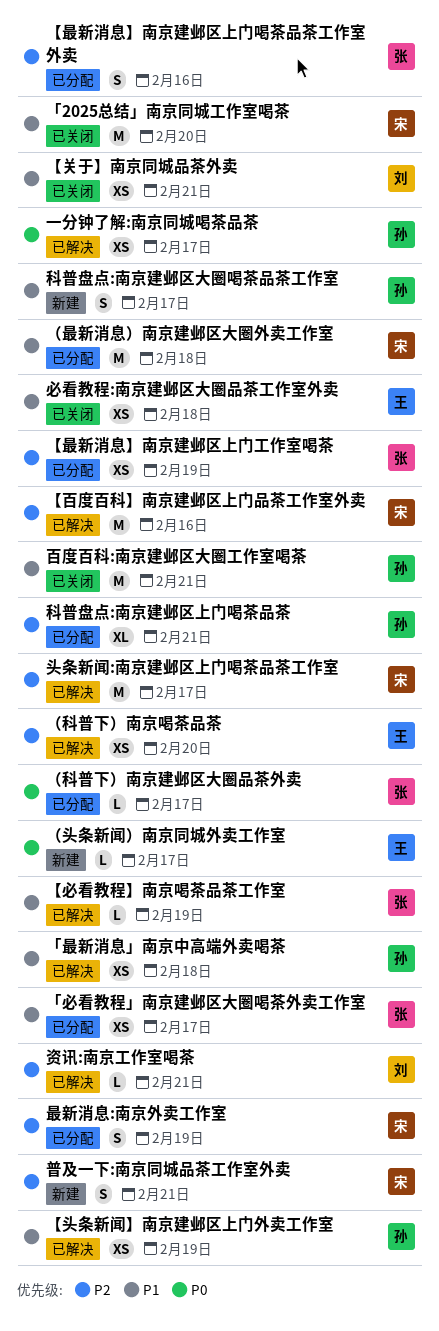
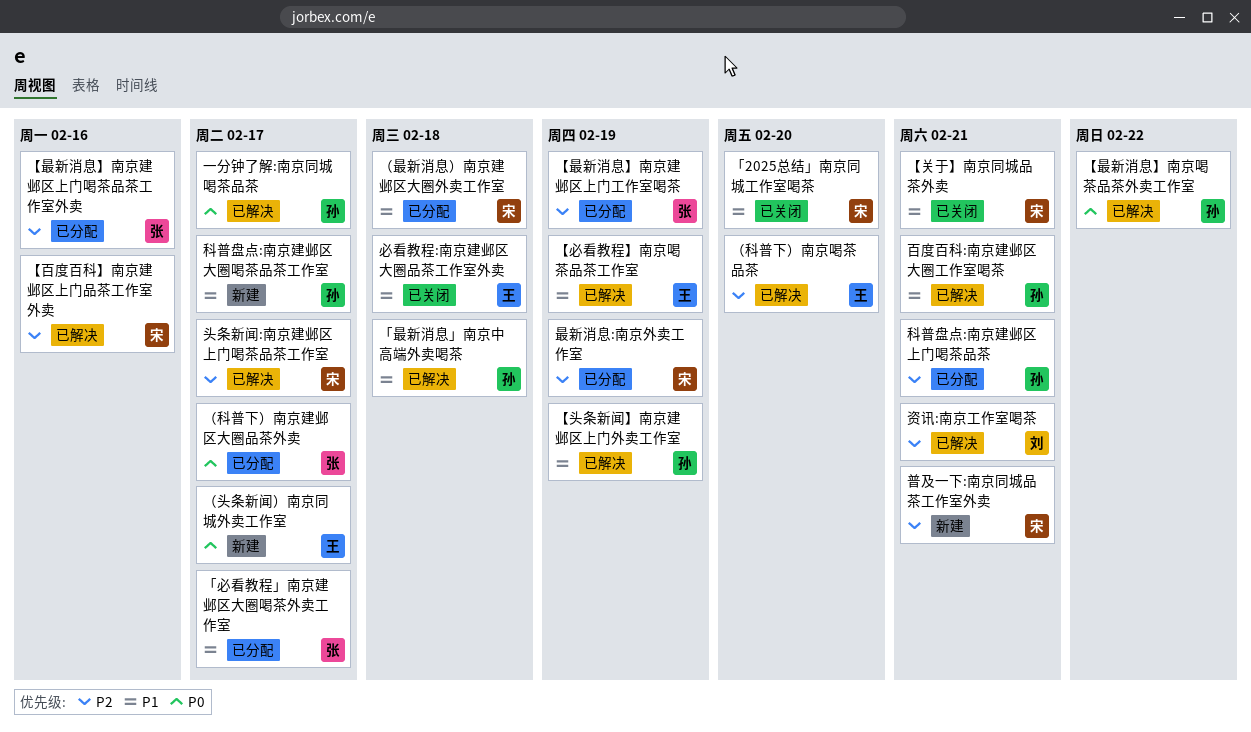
【关于】南京同城品茶外卖, owner: 刘 -> 宋
【必看教程】南京喝茶品茶工作室, owner: 张 -> 王
【最新消息】南京喝茶品茶外卖工作室: none -> present
百度百科:南京建邺区大圈工作室喝茶, status: 已关闭 -> 已解决

